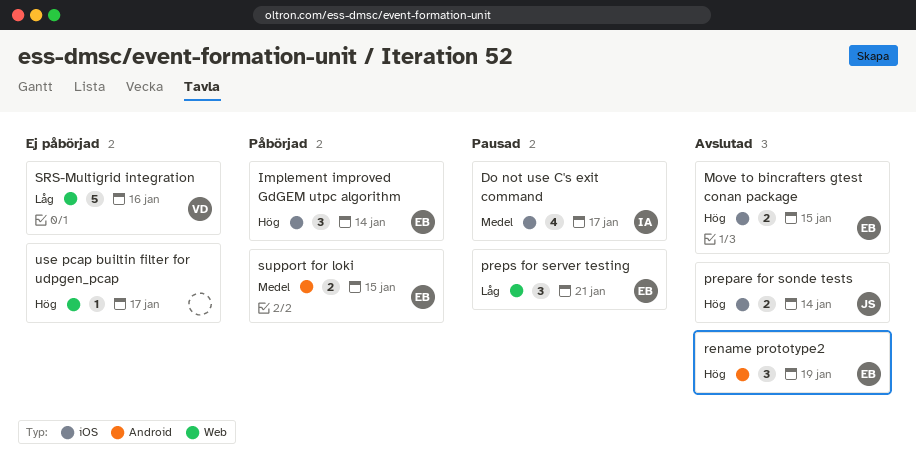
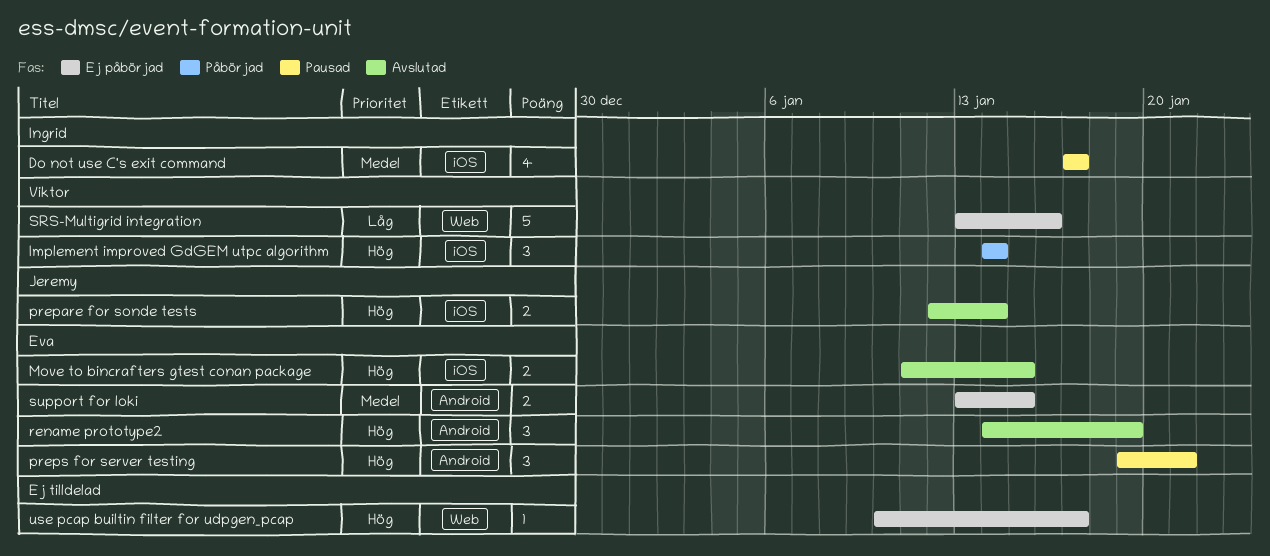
Implement improved GdGEM utpc algorithm, owner: Eva -> Viktor
preps for server testing, priority: Låg -> Hög
preps for server testing, label: Web -> Android
support for loki, status: Påbörjad -> Ej påbörjad

